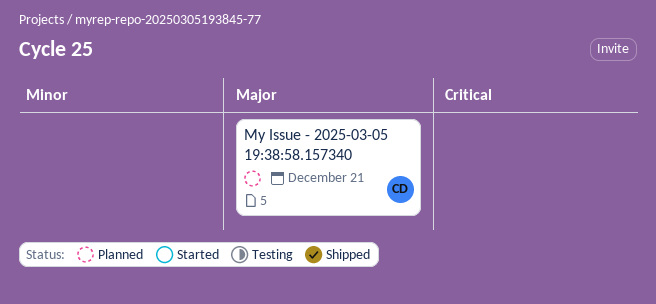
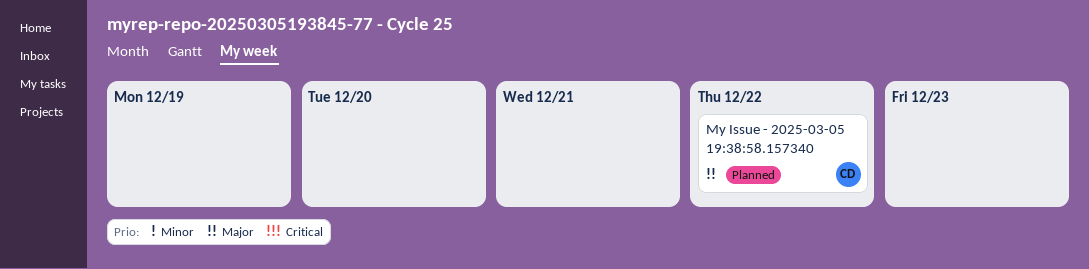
My Issue - 2025-03-05 19:38:58.157340, due: Dec 21 -> Dec 22

